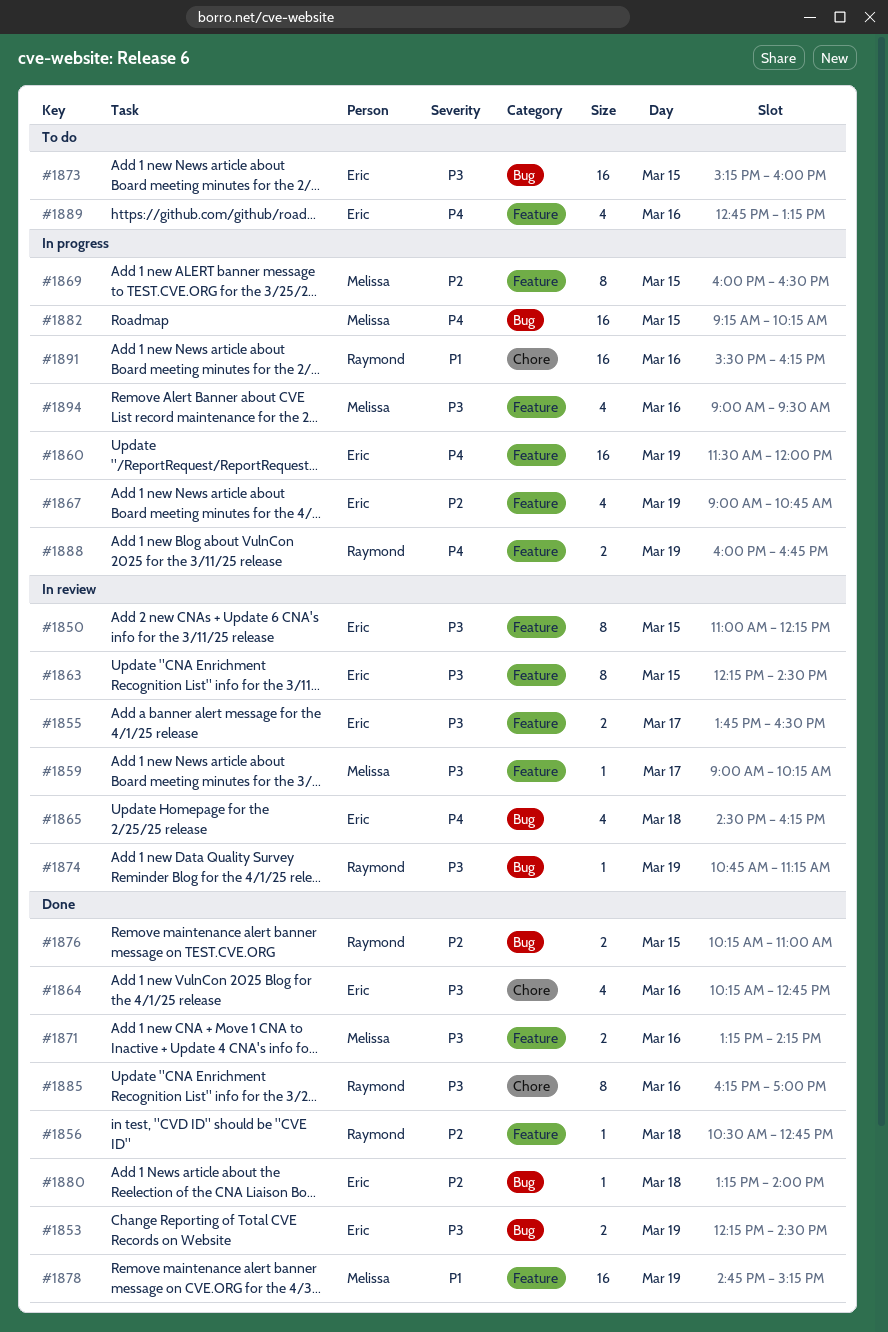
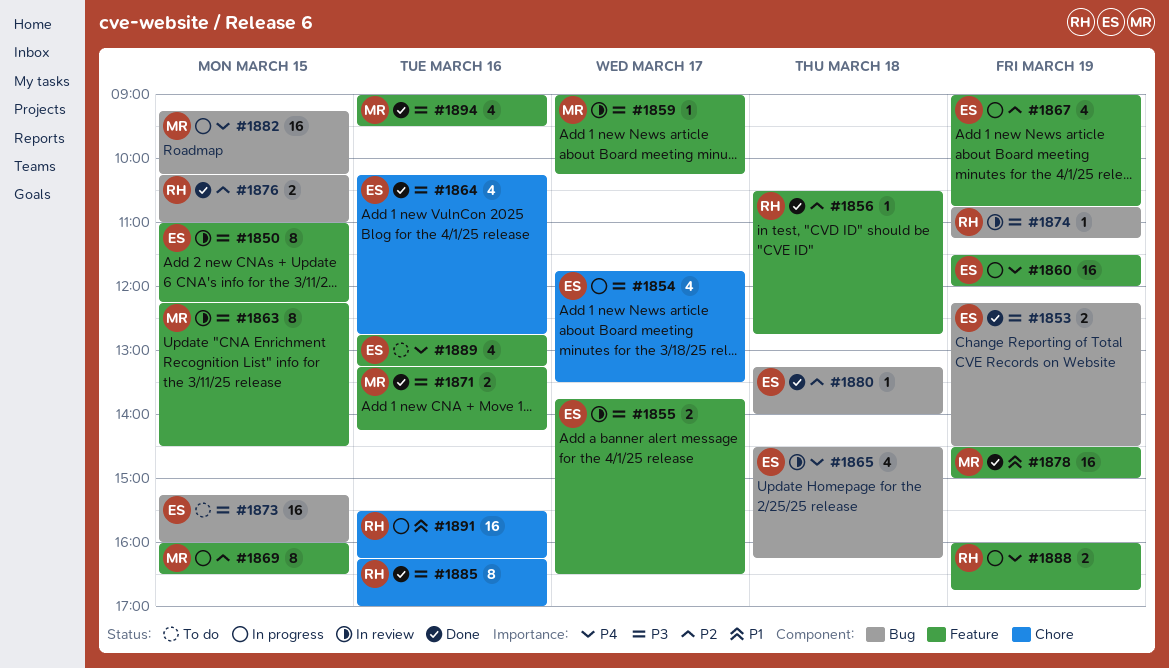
#1854: none -> present
#1863, owner: Eric -> Melissa
#1878, begins: 14:45 -> 14:30
#1878, ends: 15:15 -> 15:00
#1894, status: In progress -> Done

